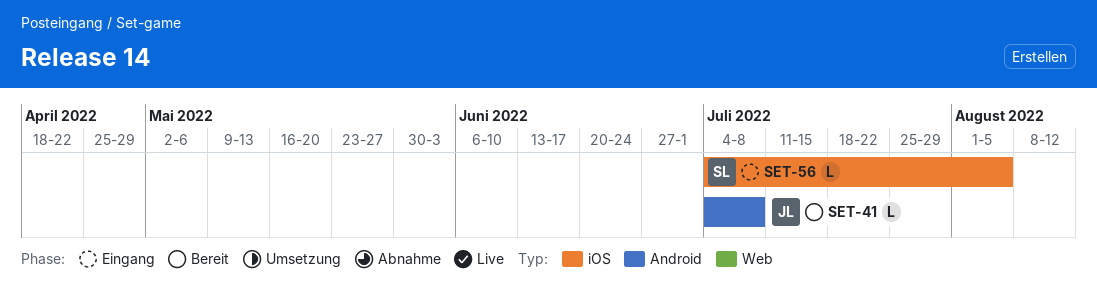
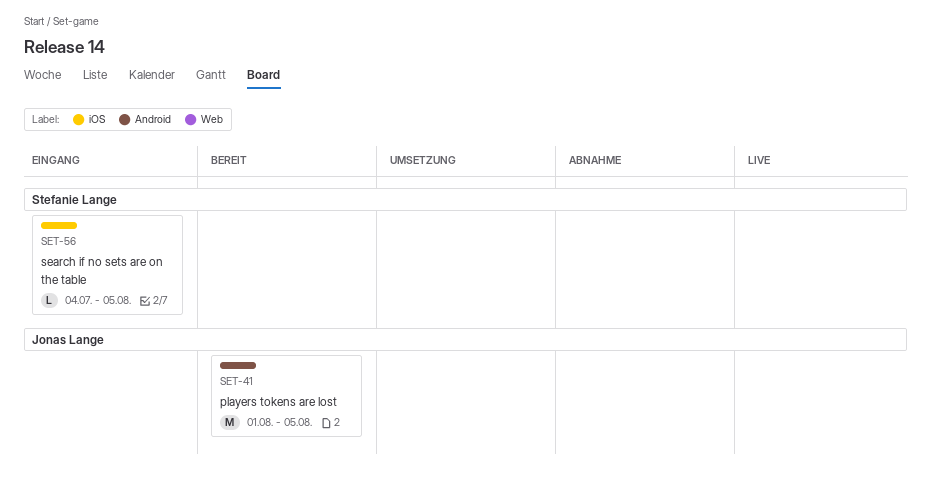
SET-41, estimate: L -> M
SET-41, start: Jul 4 -> Aug 1
SET-41, due: Jul 8 -> Aug 5

